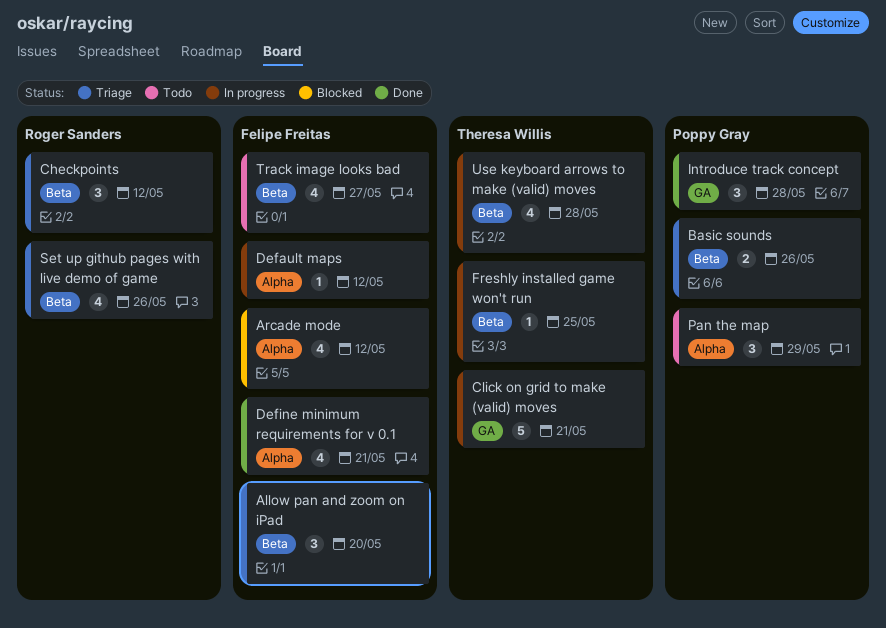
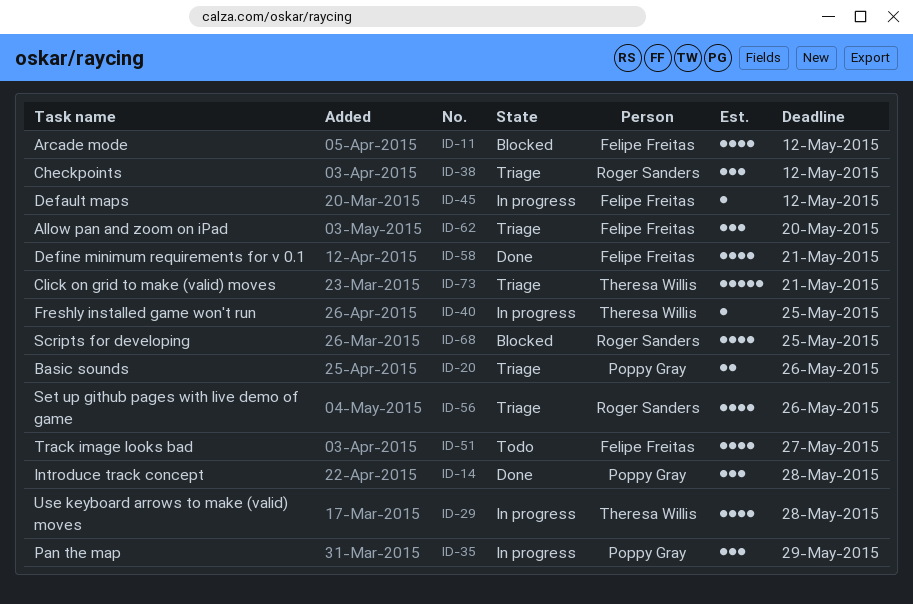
Click on grid to make (valid) moves, status: In progress -> Triage
Pan the map, status: Todo -> In progress
Scripts for developing: none -> present

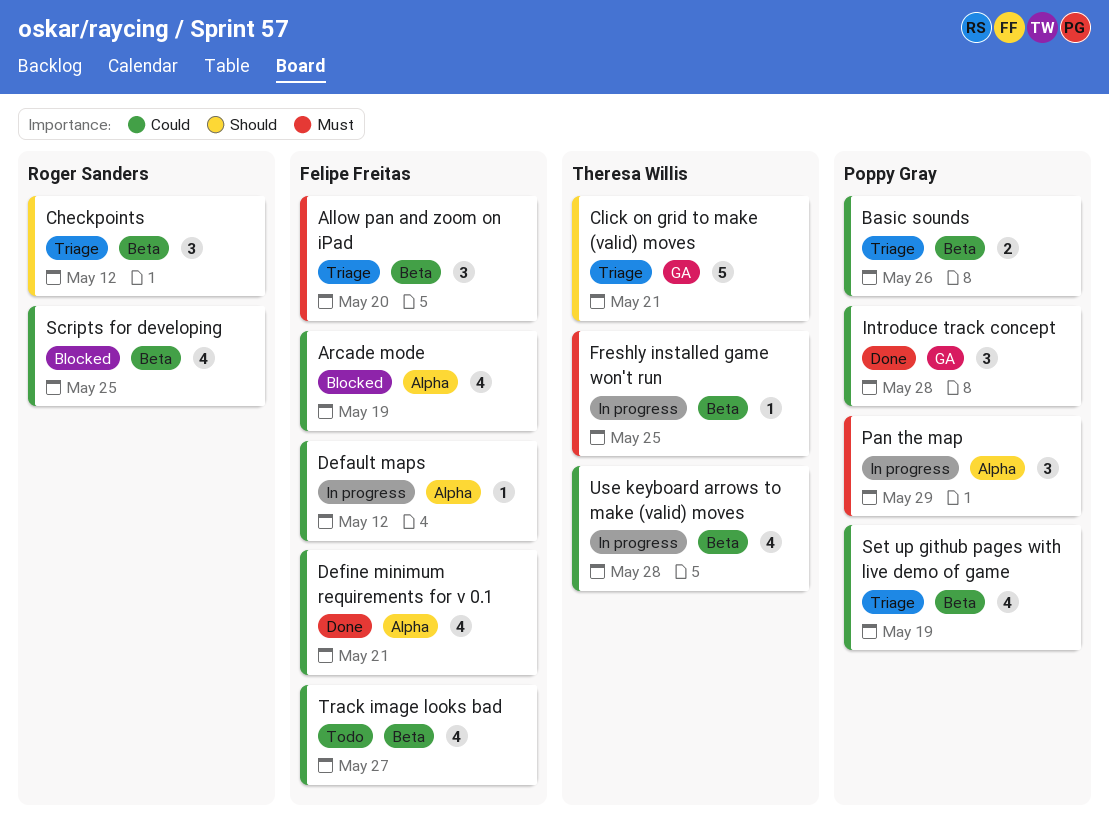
Arcade mode, due: May 12 -> May 19
Set up github pages with live demo of game, owner: Roger Sanders -> Poppy Gray
Set up github pages with live demo of game, due: May 26 -> May 19

